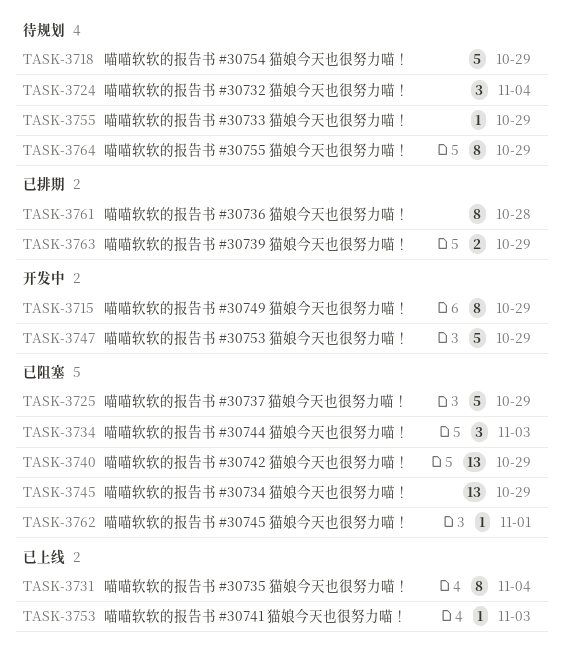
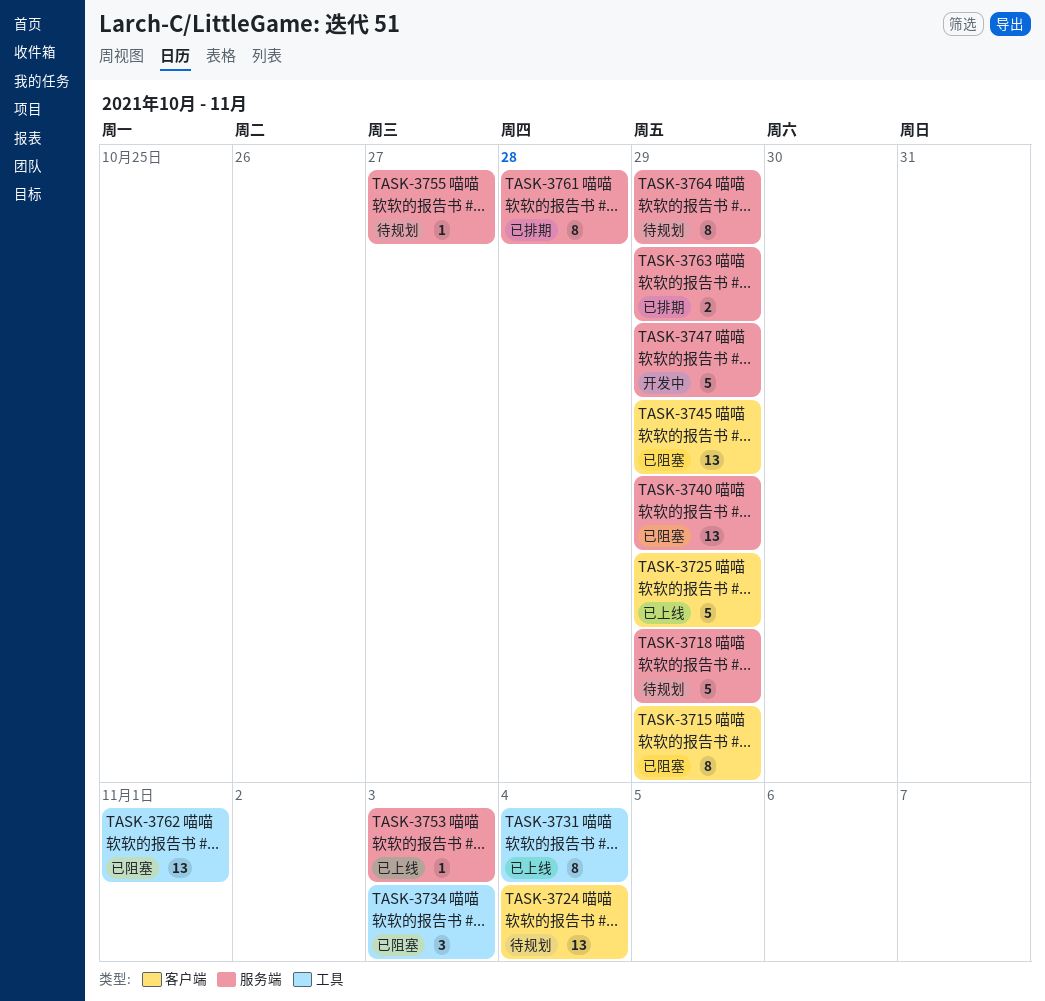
TASK-3715, status: 开发中 -> 已阻塞
TASK-3724, estimate: 3 -> 13
TASK-3725, status: 已阻塞 -> 已上线
TASK-3755, due: Oct 29 -> Oct 27
TASK-3762, estimate: 1 -> 13

